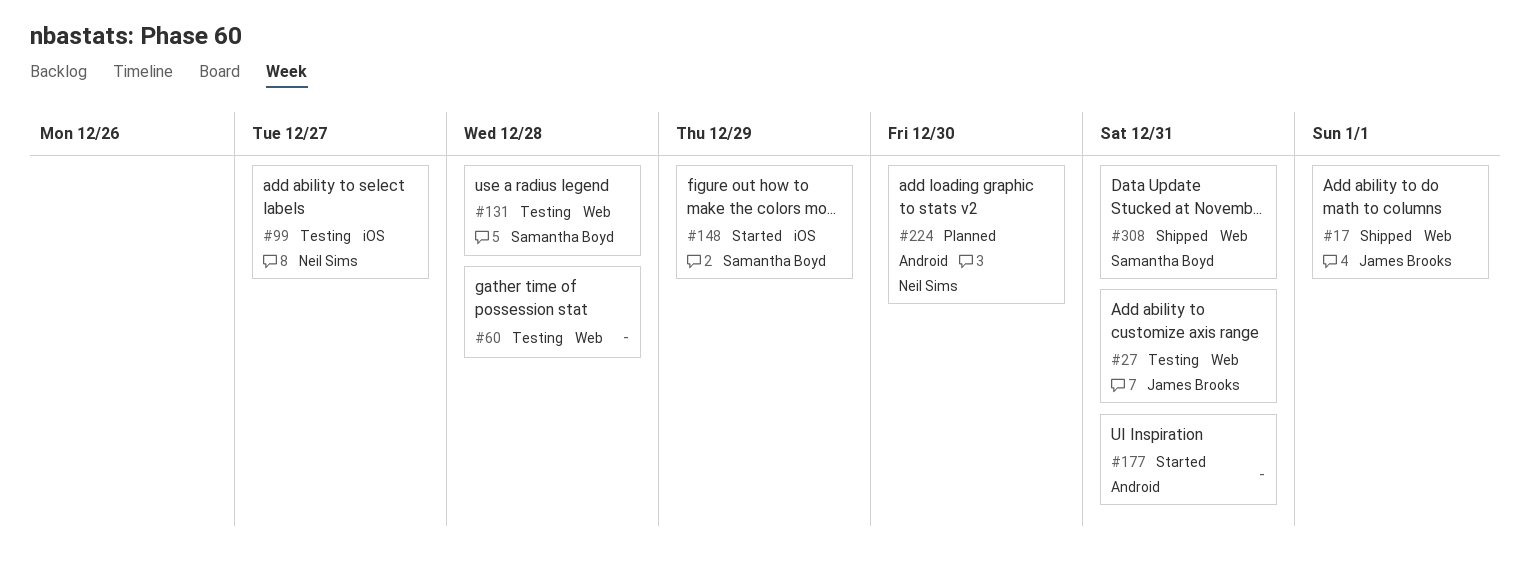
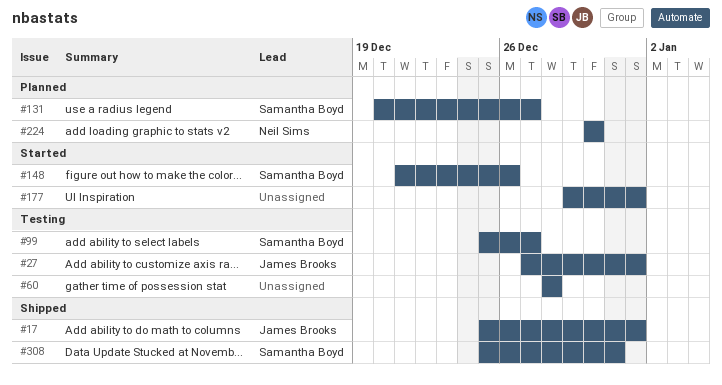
#27, due: Dec 31 -> Jan 1
#99, owner: Neil Sims -> Samantha Boyd
#131, status: Testing -> Planned
#131, due: Dec 28 -> Dec 27
#148, due: Dec 29 -> Dec 26
#177, due: Dec 31 -> Jan 1

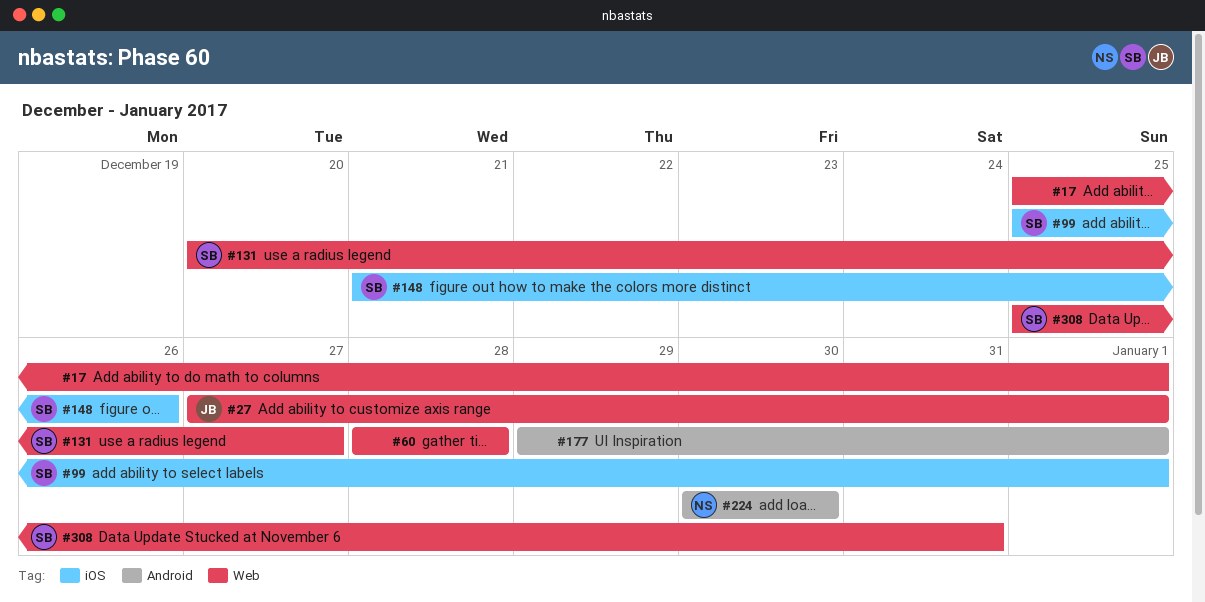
#17, owner: James Brooks -> none
#99, due: Dec 27 -> Jan 1

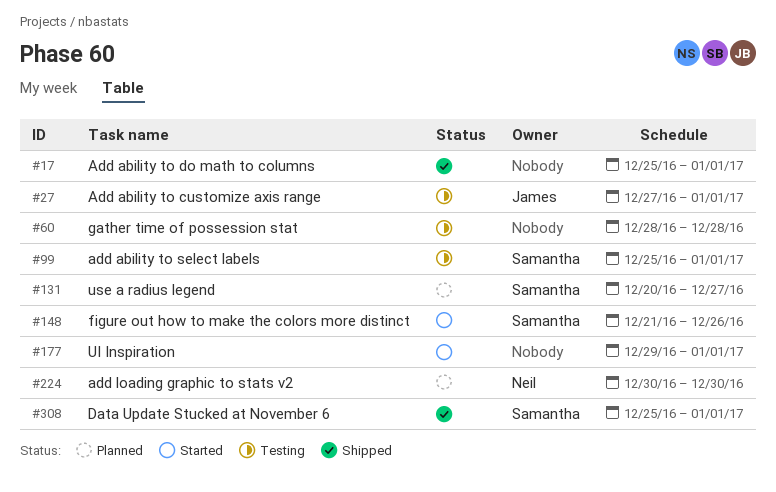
#308, due: Dec 31 -> Jan 1

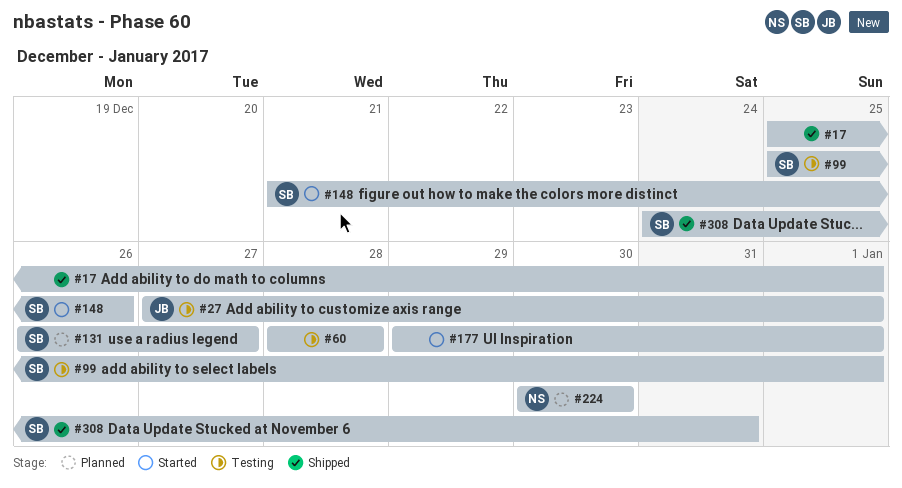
#131, start: Dec 20 -> Dec 26
#308, start: Dec 25 -> Dec 24
#308, due: Jan 1 -> Dec 31

